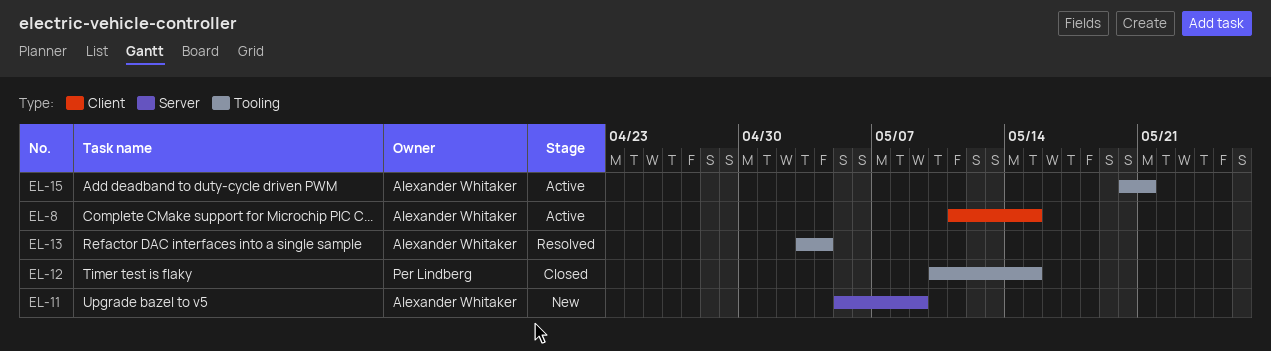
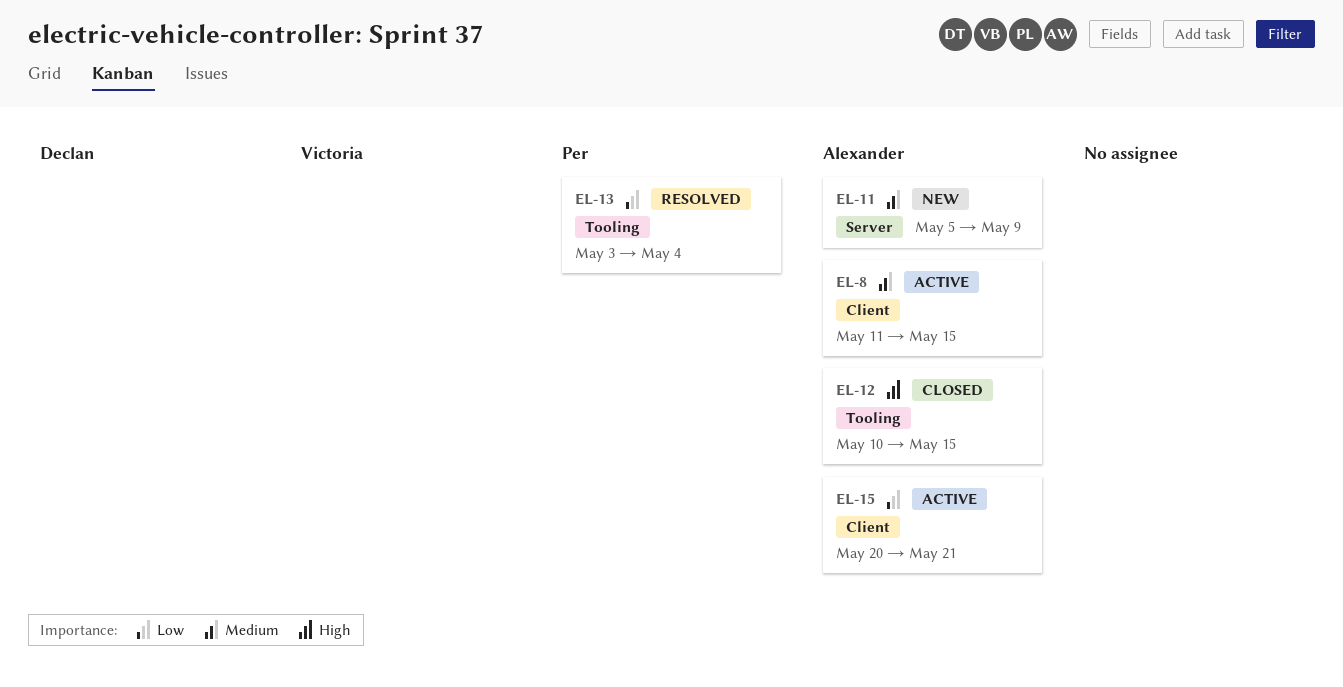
EL-12, owner: Per Lindberg -> Alexander Whitaker
EL-13, owner: Alexander Whitaker -> Per Lindberg
EL-15, label: Tooling -> Client

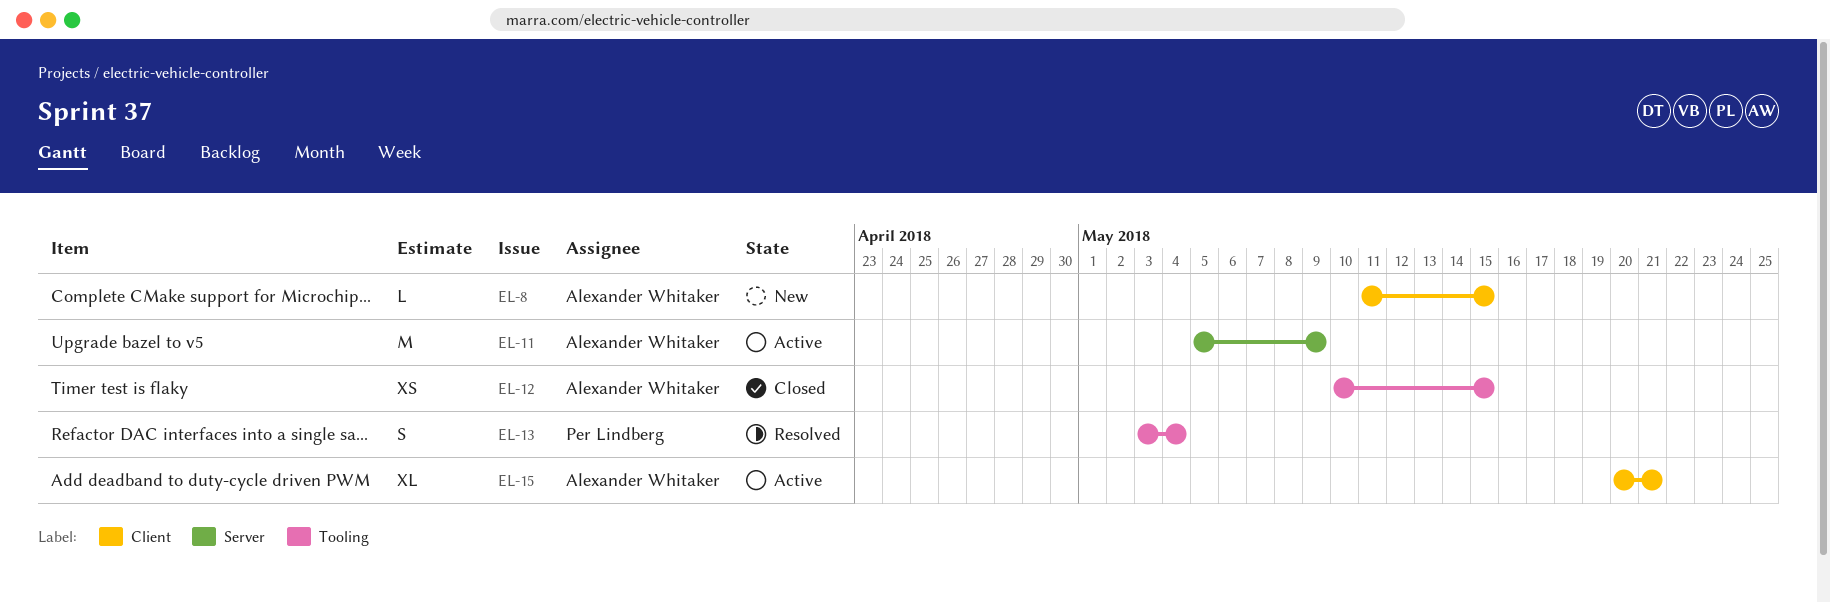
EL-8, status: Active -> New
EL-11, status: New -> Active

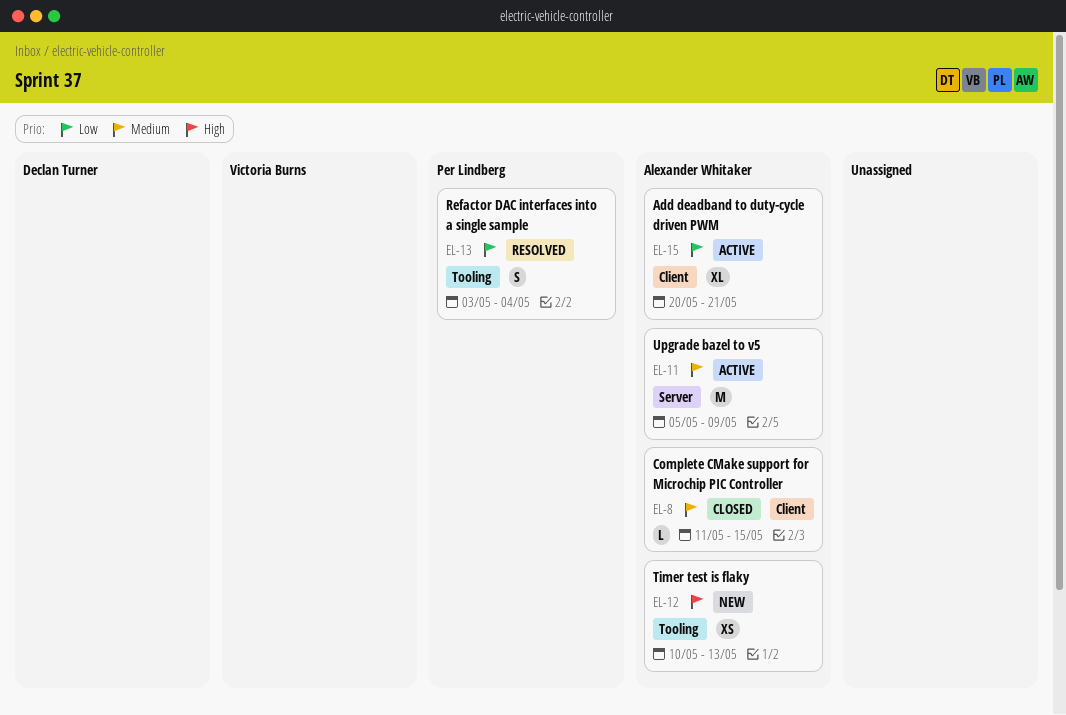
EL-8, status: New -> Closed
EL-12, status: Closed -> New
EL-12, due: May 15 -> May 13

